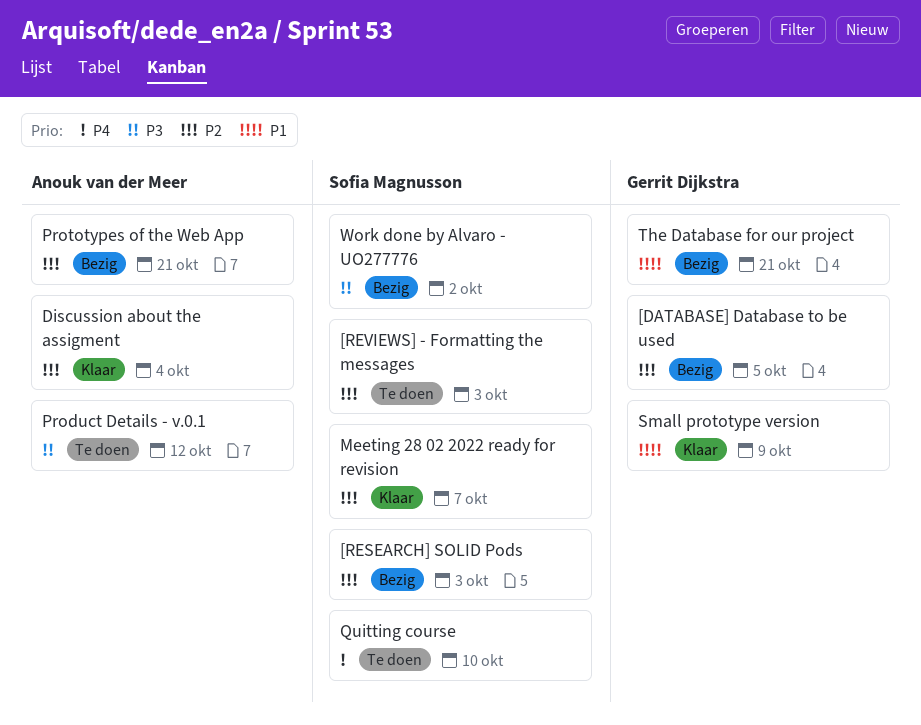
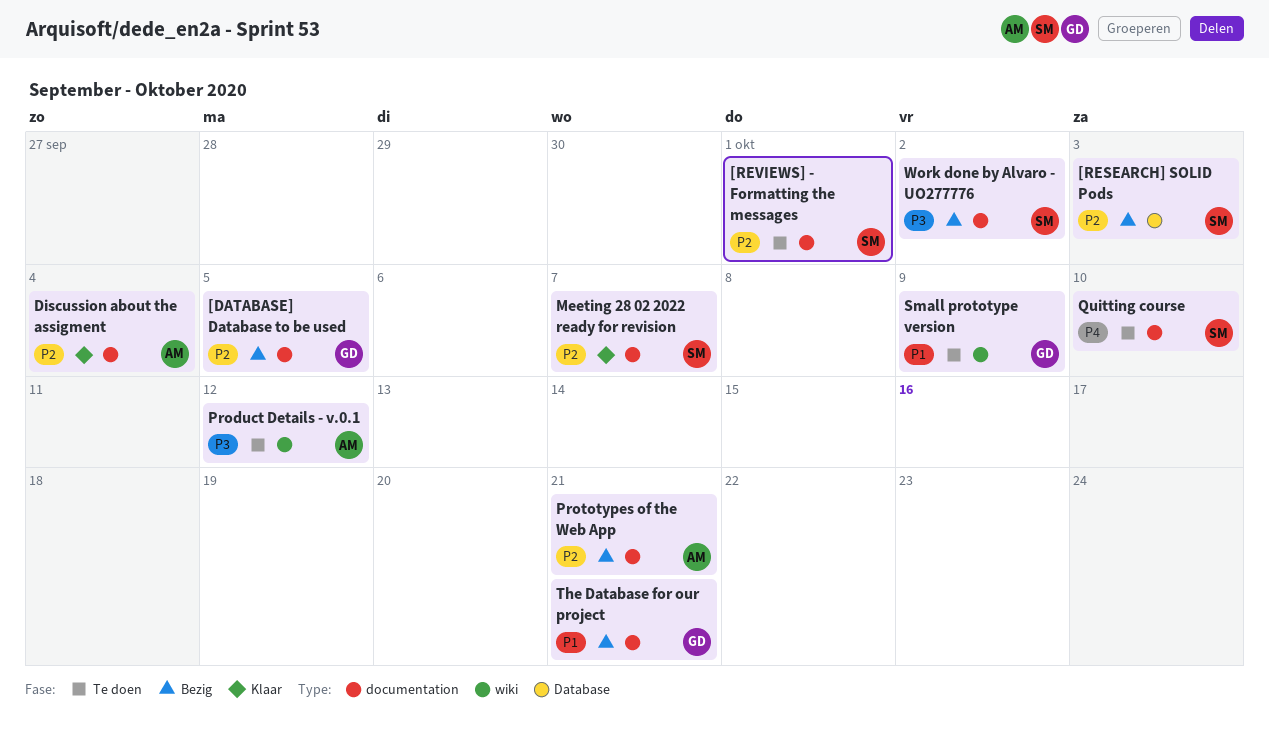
[REVIEWS] - Formatting the messages, due: Oct 3 -> Oct 1
Small prototype version, status: Klaar -> Te doen

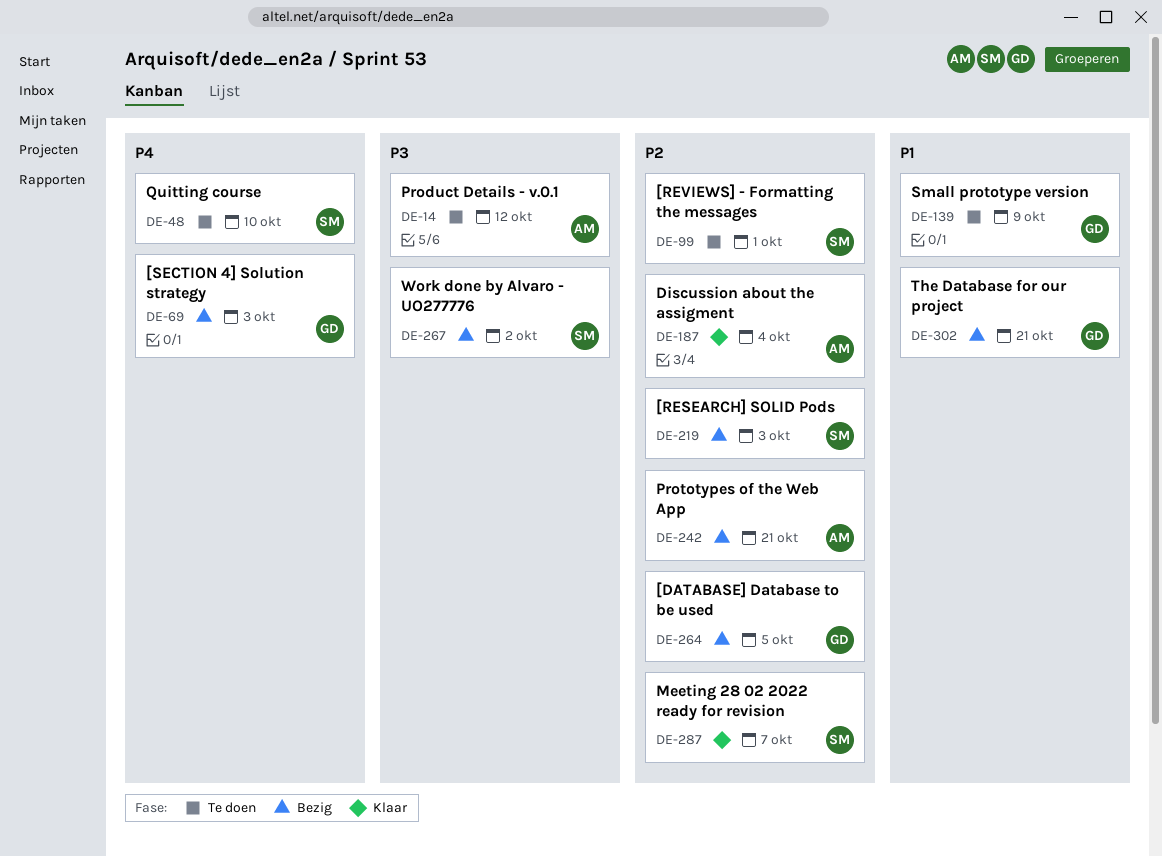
[SECTION 4] Solution strategy: none -> present

